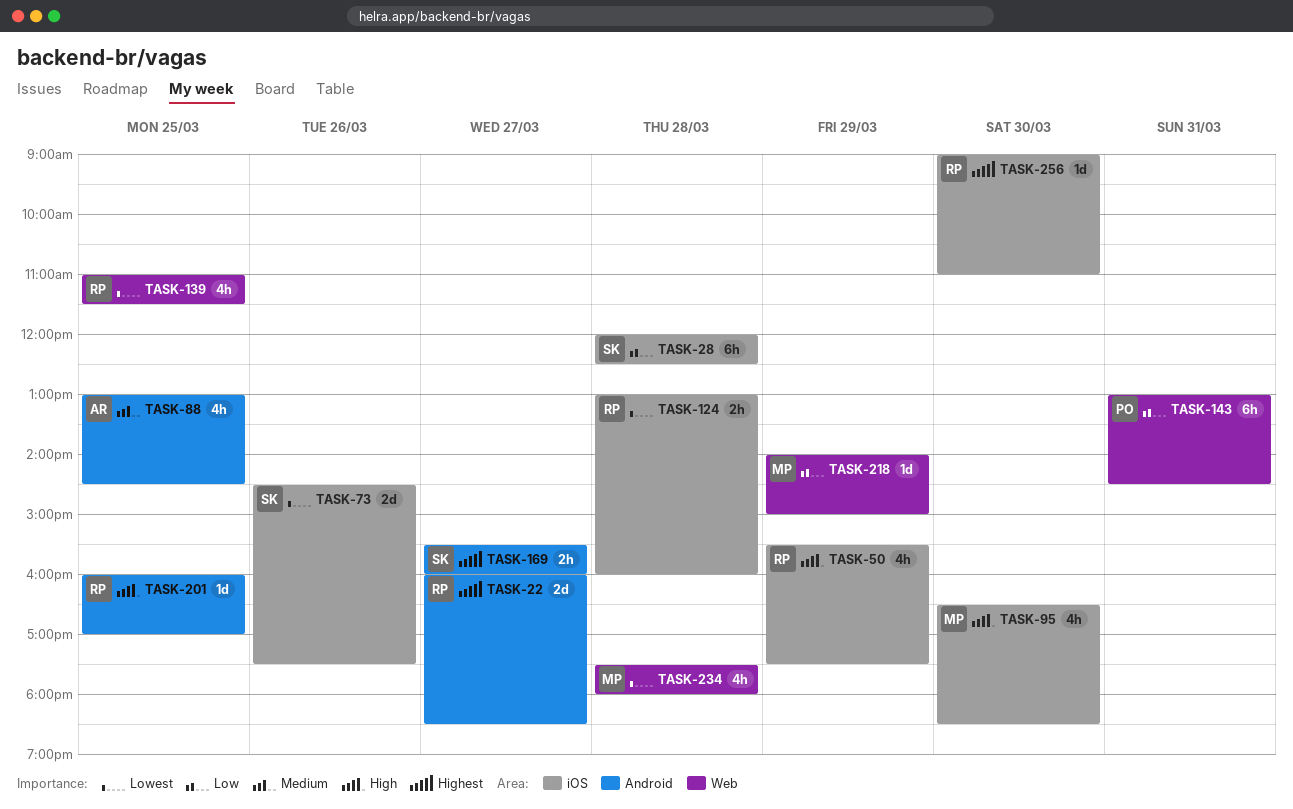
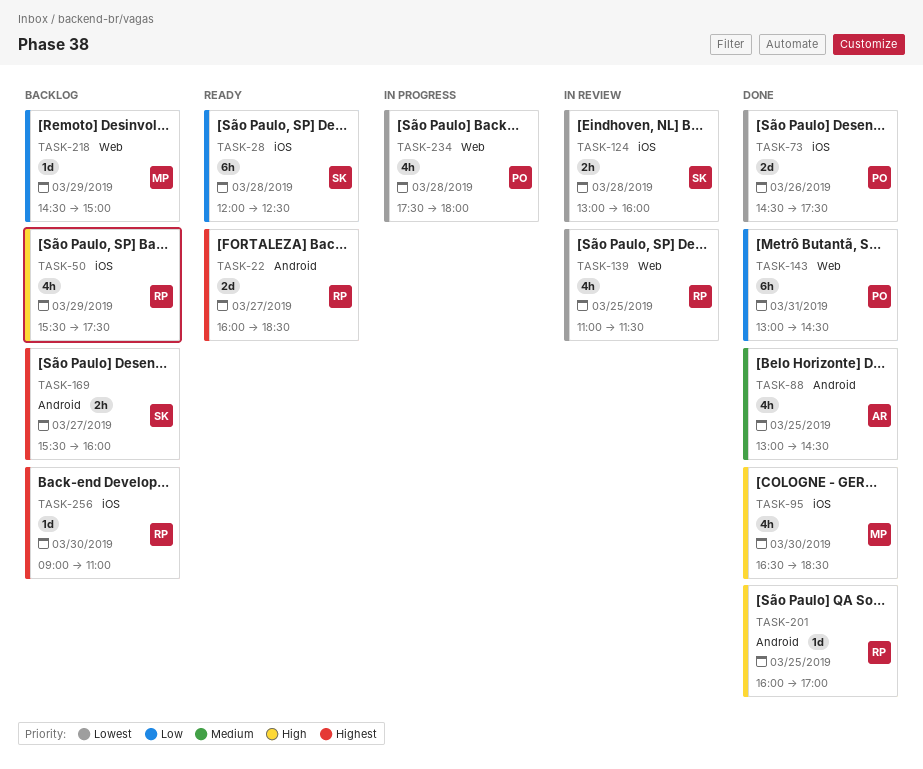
TASK-73, owner: SK -> PO
TASK-124, owner: RP -> SK
TASK-218, begins: 14:00 -> 14:30
TASK-234, owner: MP -> PO

